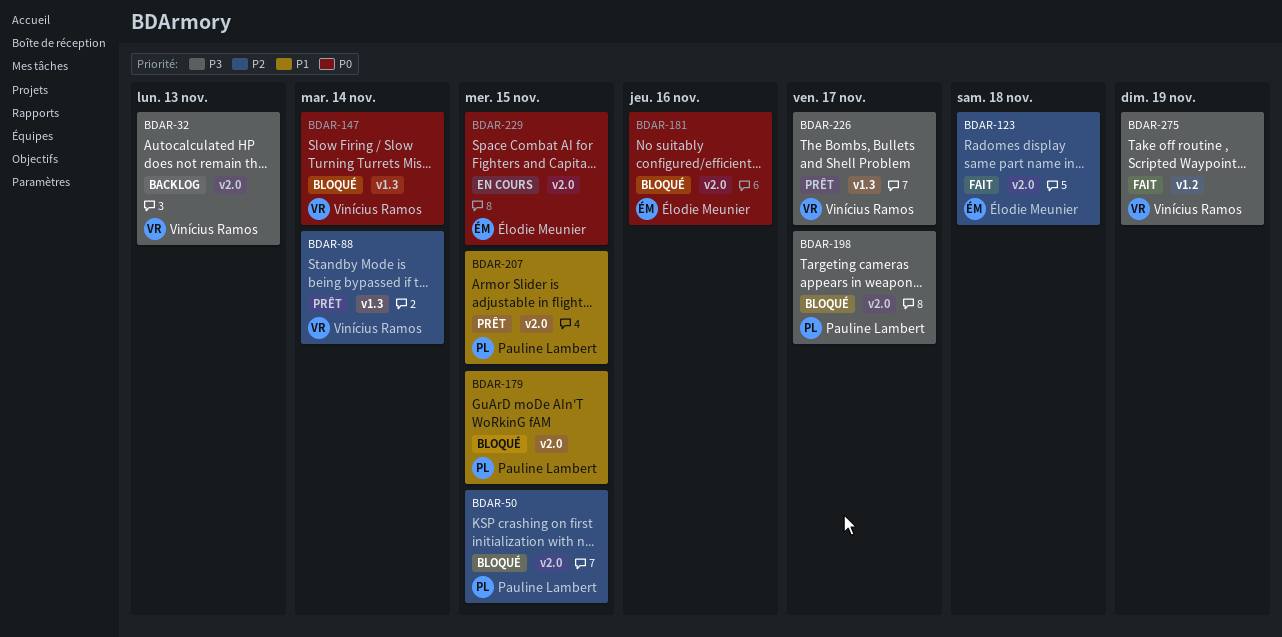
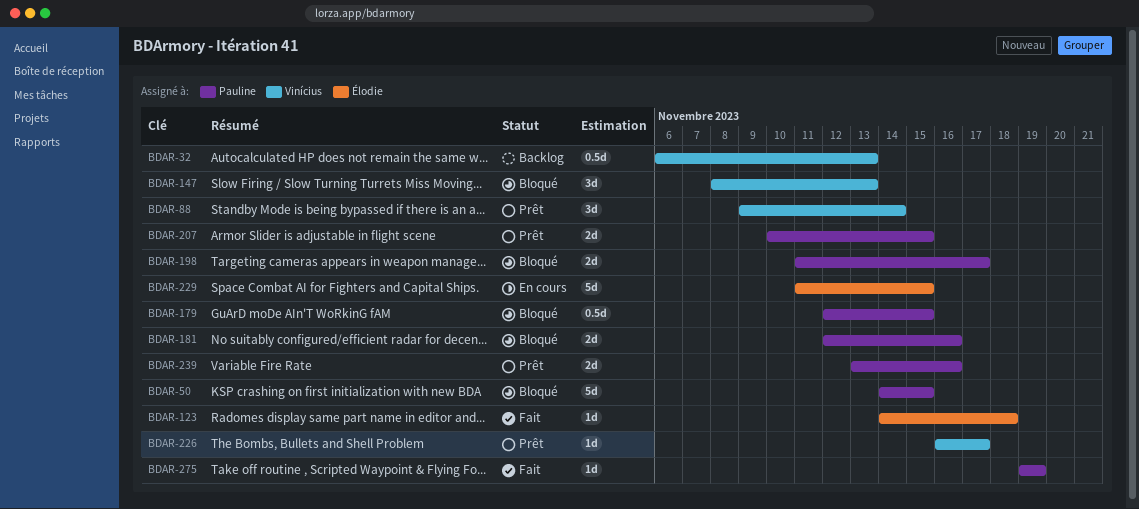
BDAR-147, due: Nov 14 -> Nov 13
BDAR-181, owner: Élodie Meunier -> Pauline Lambert
BDAR-239: none -> present
BDAR-275, owner: Vinícius Ramos -> Pauline Lambert

